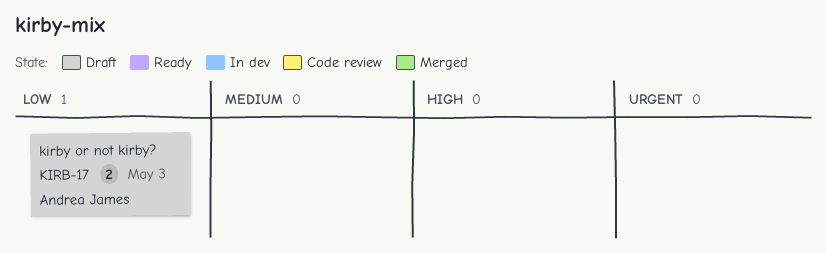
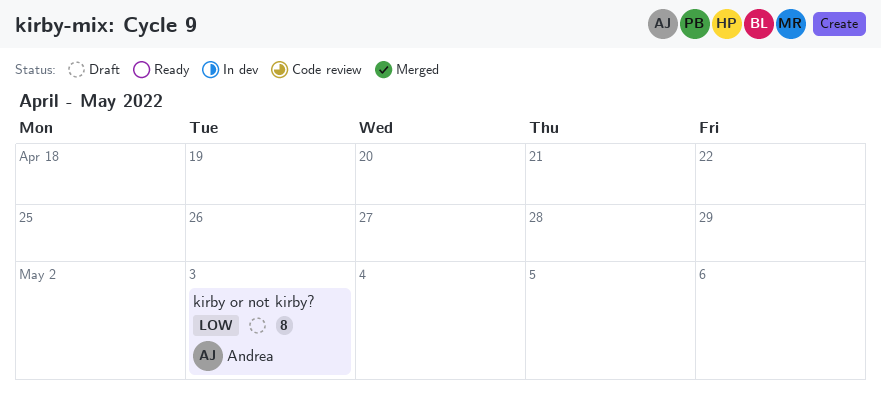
kirby or not kirby?, estimate: 2 -> 8

